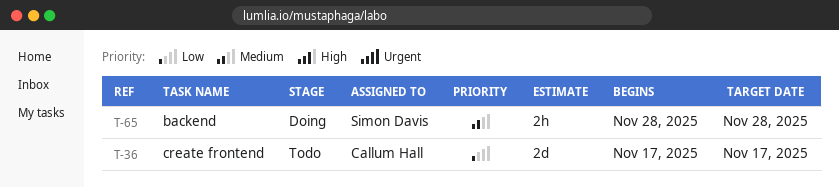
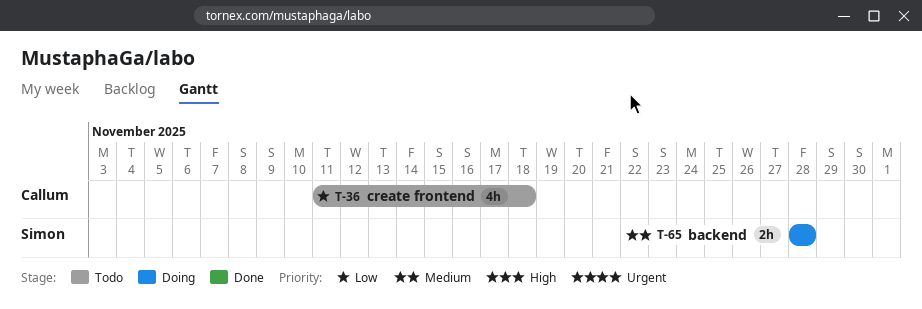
T-36, estimate: 2d -> 4h
T-36, start: Nov 17 -> Nov 11
T-36, due: Nov 17 -> Nov 18

